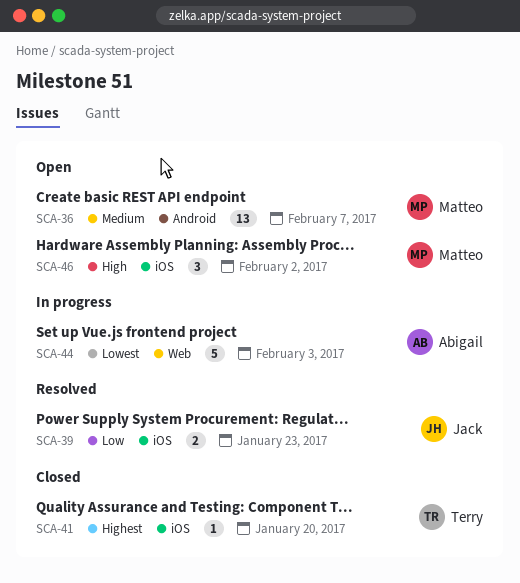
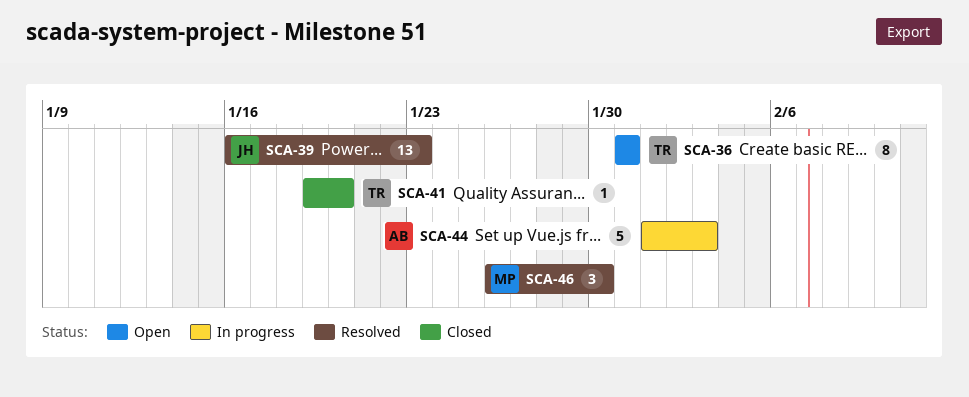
SCA-36, owner: Matteo -> Terry
SCA-36, estimate: 13 -> 8
SCA-36, due: Feb 7 -> Jan 31
SCA-39, estimate: 2 -> 13
SCA-46, status: Open -> Resolved
SCA-46, due: Feb 2 -> Jan 30

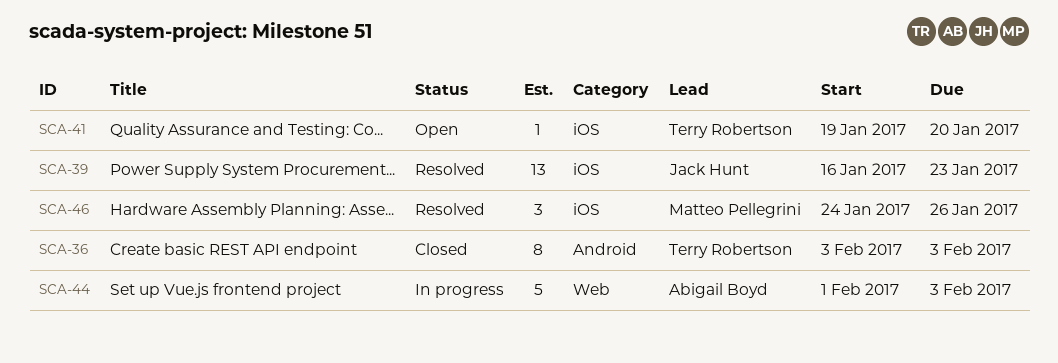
SCA-36, status: Open -> Closed
SCA-36, start: Jan 31 -> Feb 3
SCA-36, due: Jan 31 -> Feb 3
SCA-41, status: Closed -> Open
SCA-46, start: Jan 26 -> Jan 24
SCA-46, due: Jan 30 -> Jan 26

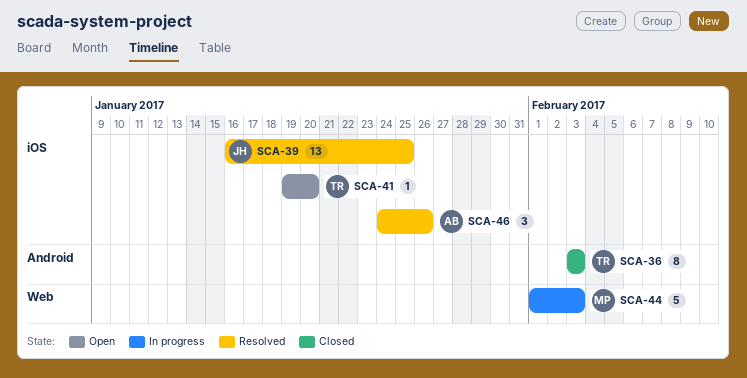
SCA-39, due: Jan 23 -> Jan 25
SCA-44, owner: Abigail Boyd -> Matteo Pellegrini
SCA-46, owner: Matteo Pellegrini -> Abigail Boyd

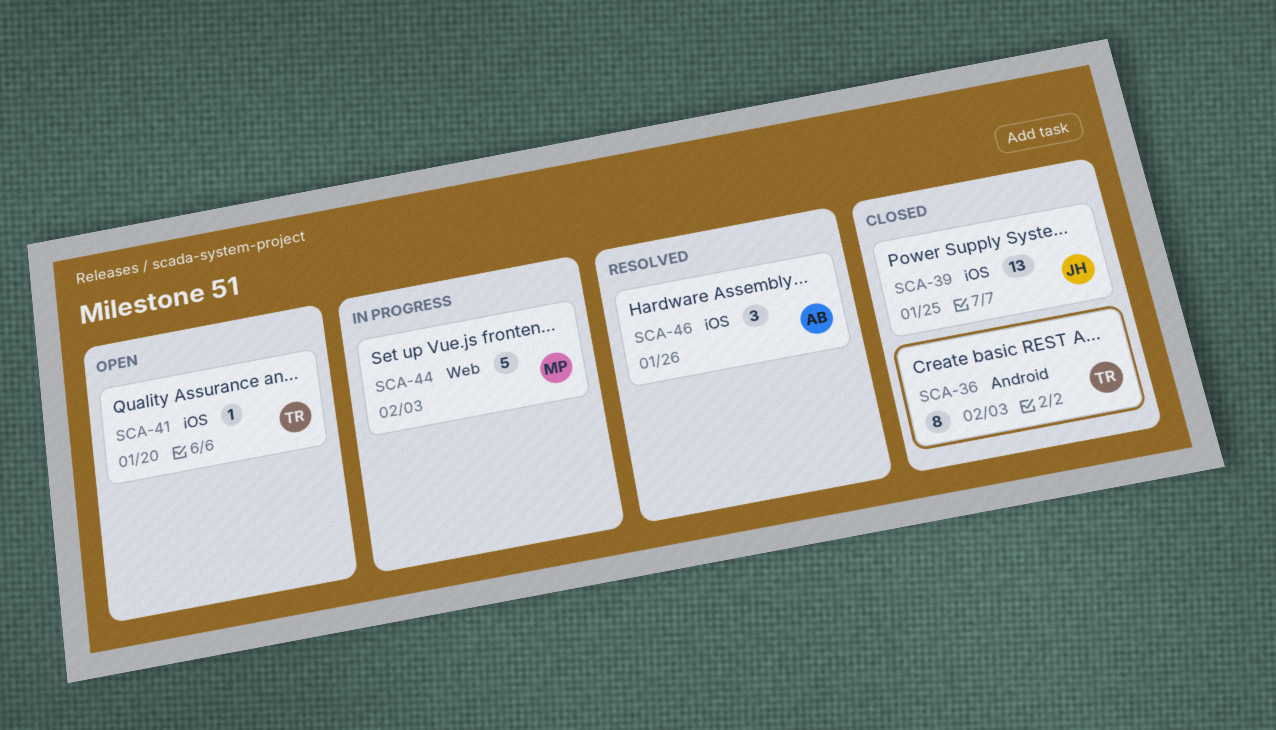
SCA-39, status: Resolved -> Closed

